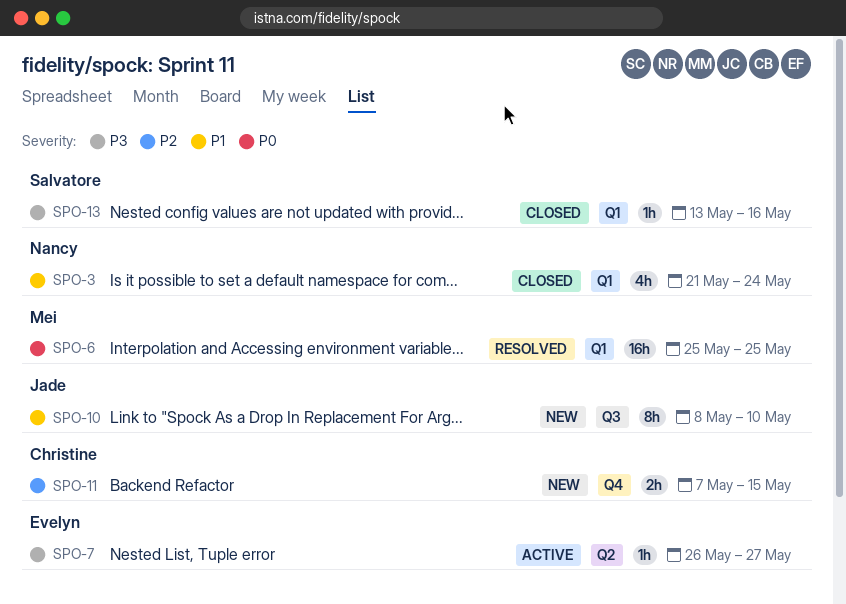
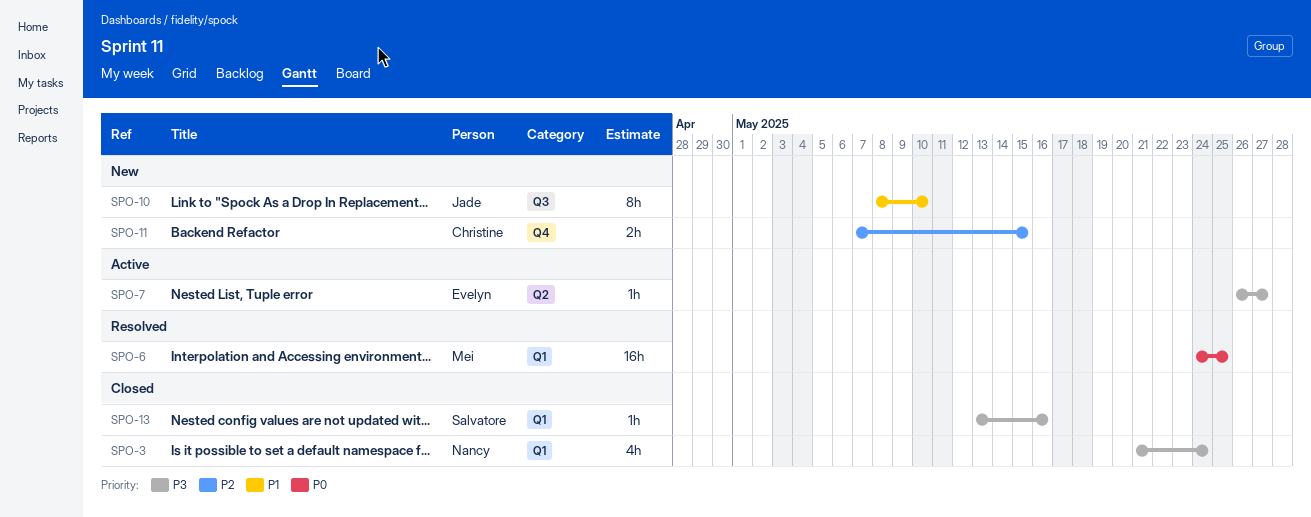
SPO-3, priority: P1 -> P3
SPO-6, start: May 25 -> May 24

